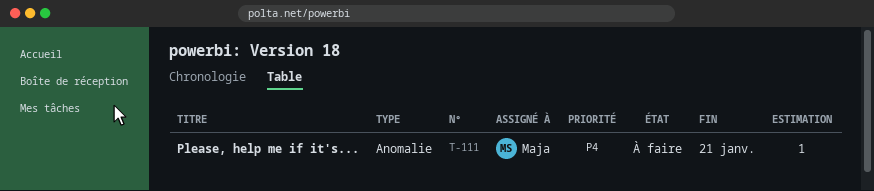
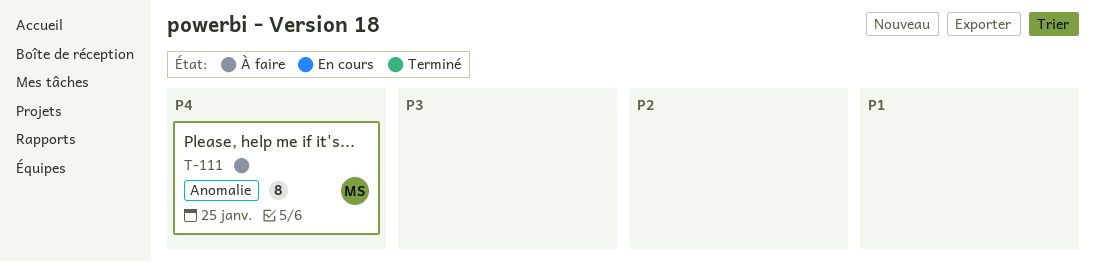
T-111, estimate: 1 -> 8
T-111, due: Jan 21 -> Jan 25

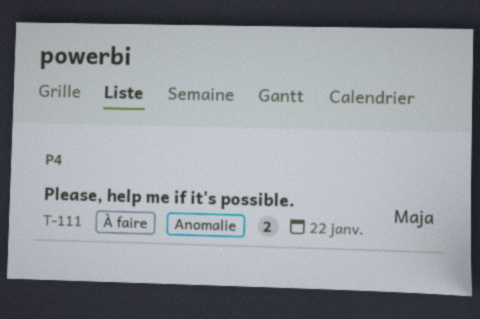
T-111, estimate: 8 -> 2
T-111, due: Jan 25 -> Jan 22

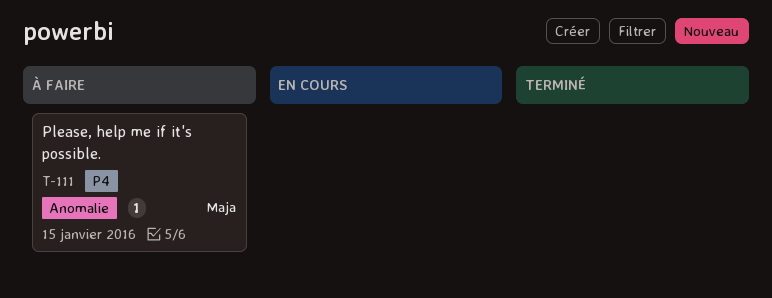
T-111, estimate: 2 -> 1
T-111, due: Jan 22 -> Jan 15

